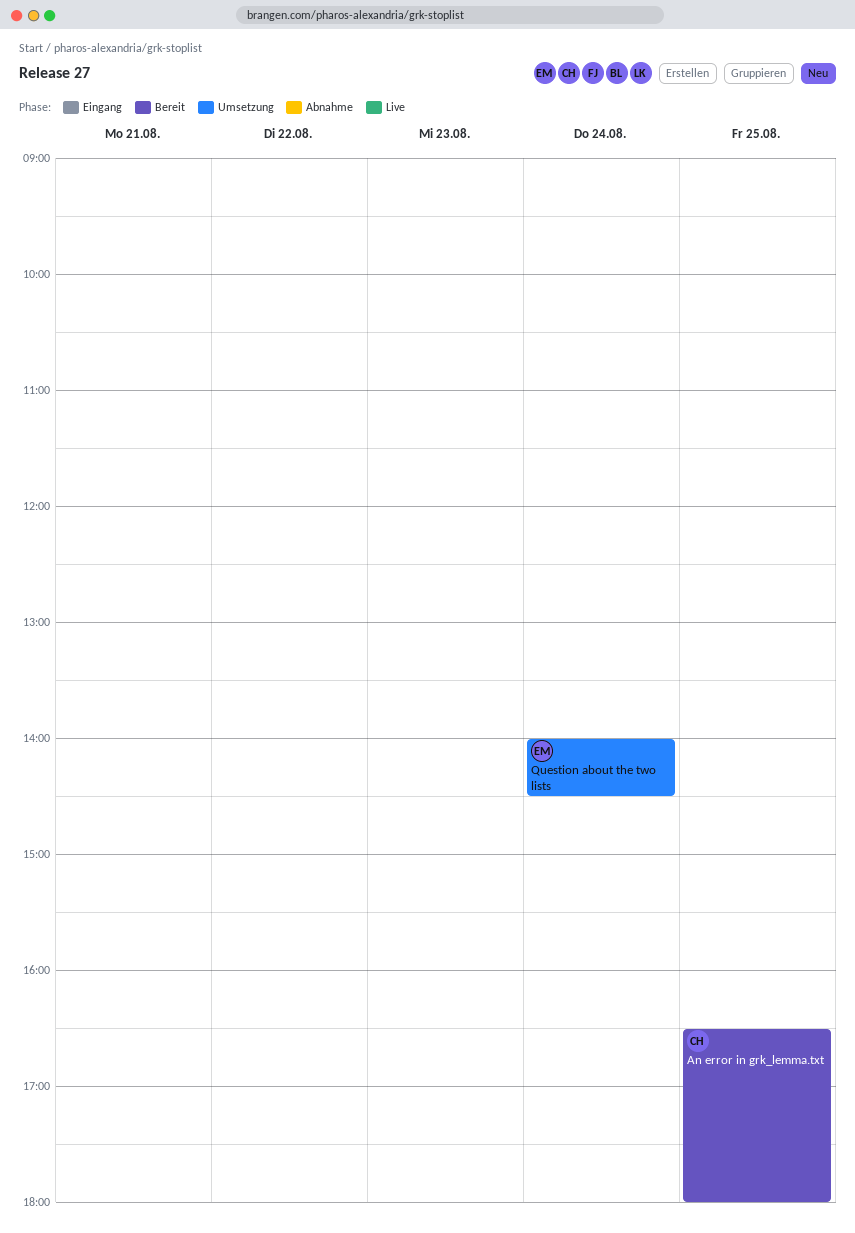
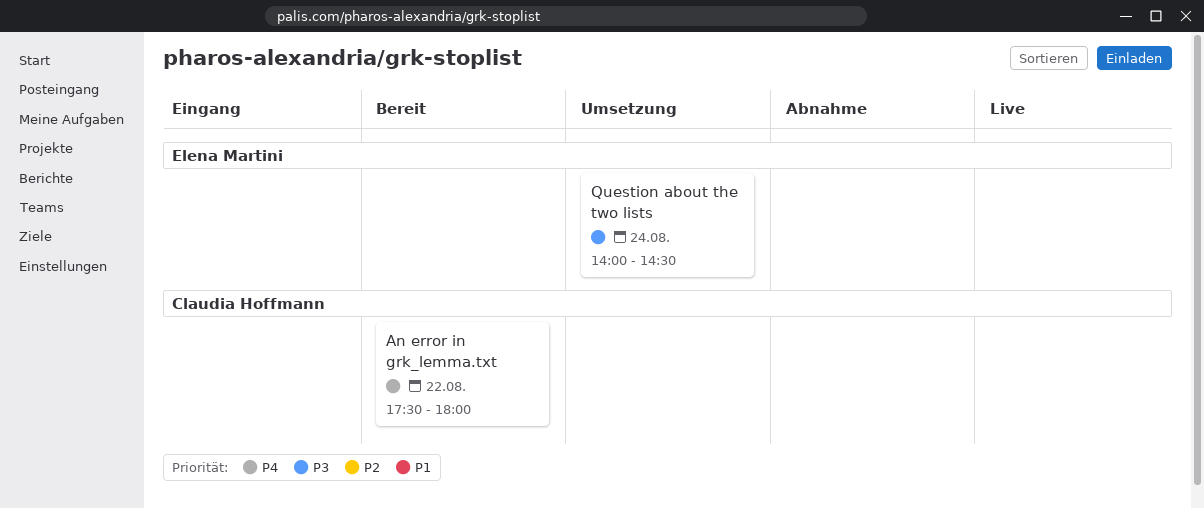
An error in grk_lemma.txt, day: Aug 25 -> Aug 22
An error in grk_lemma.txt, begins: 16:30 -> 17:30

